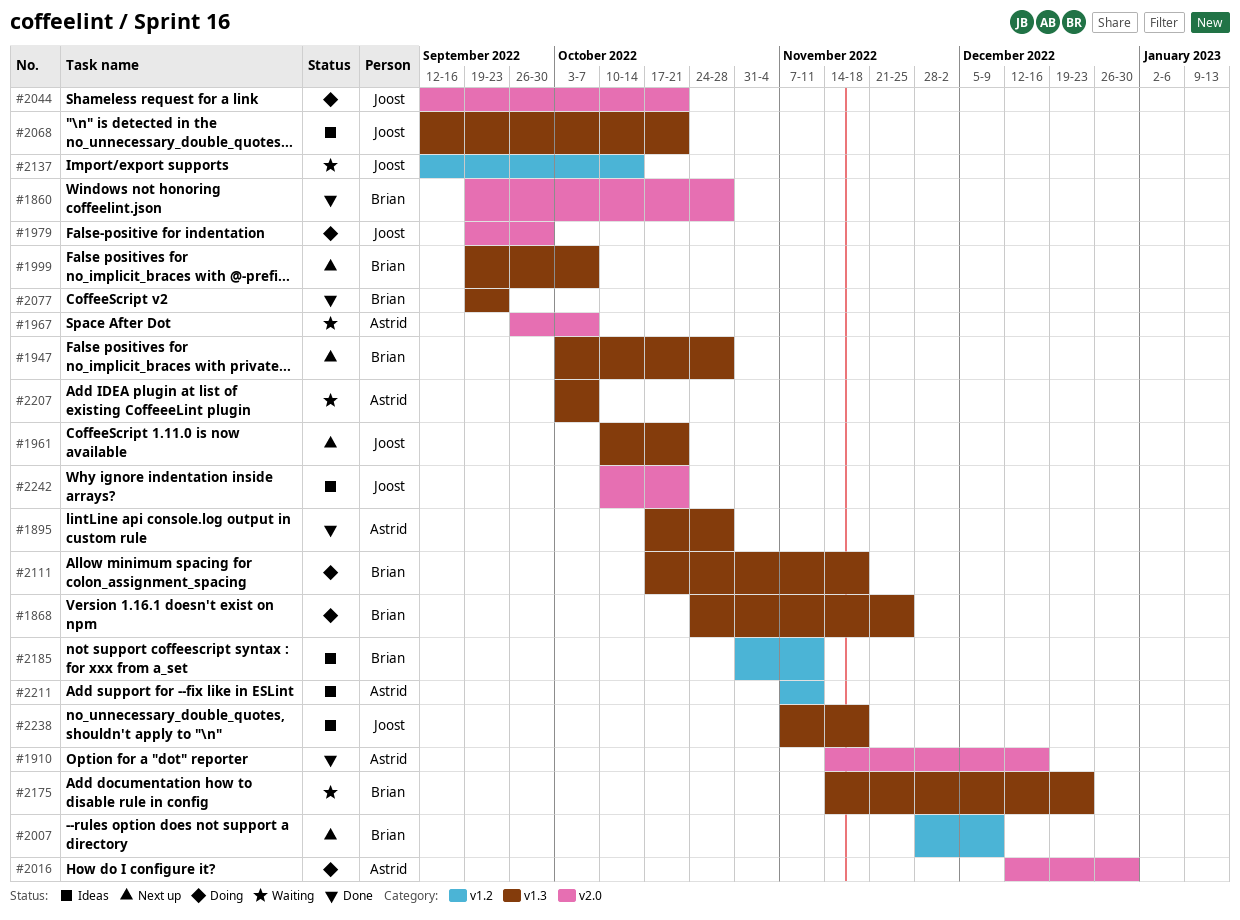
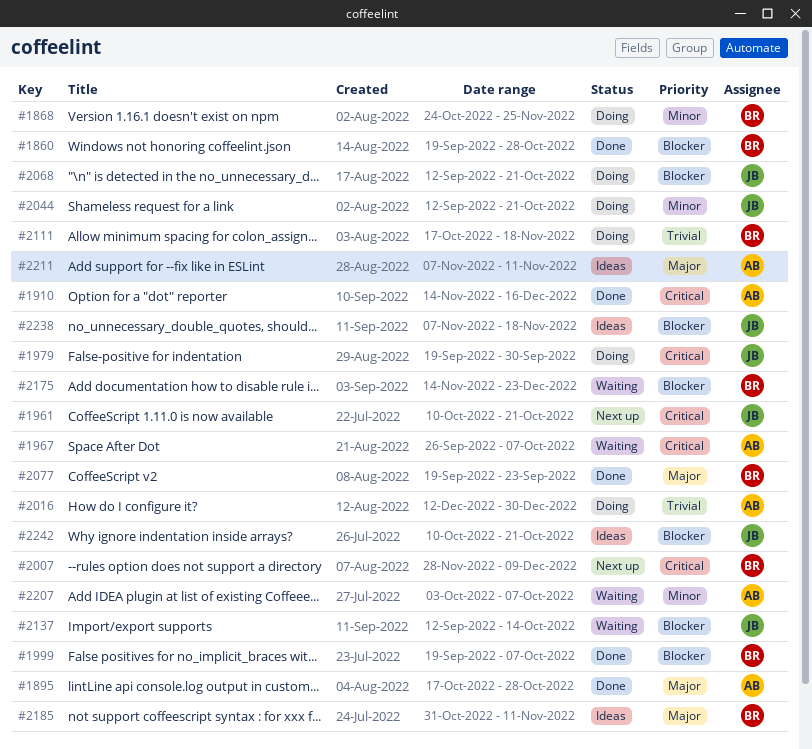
#1947: present -> none
#1999, status: Next up -> Done
#2068, status: Ideas -> Doing

